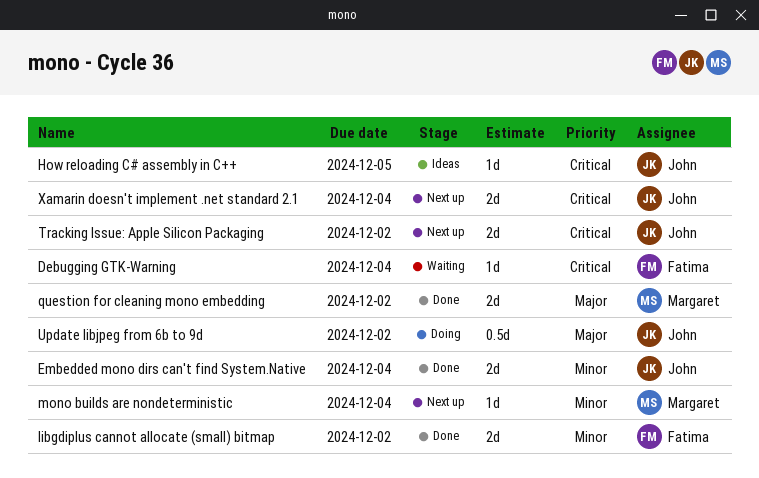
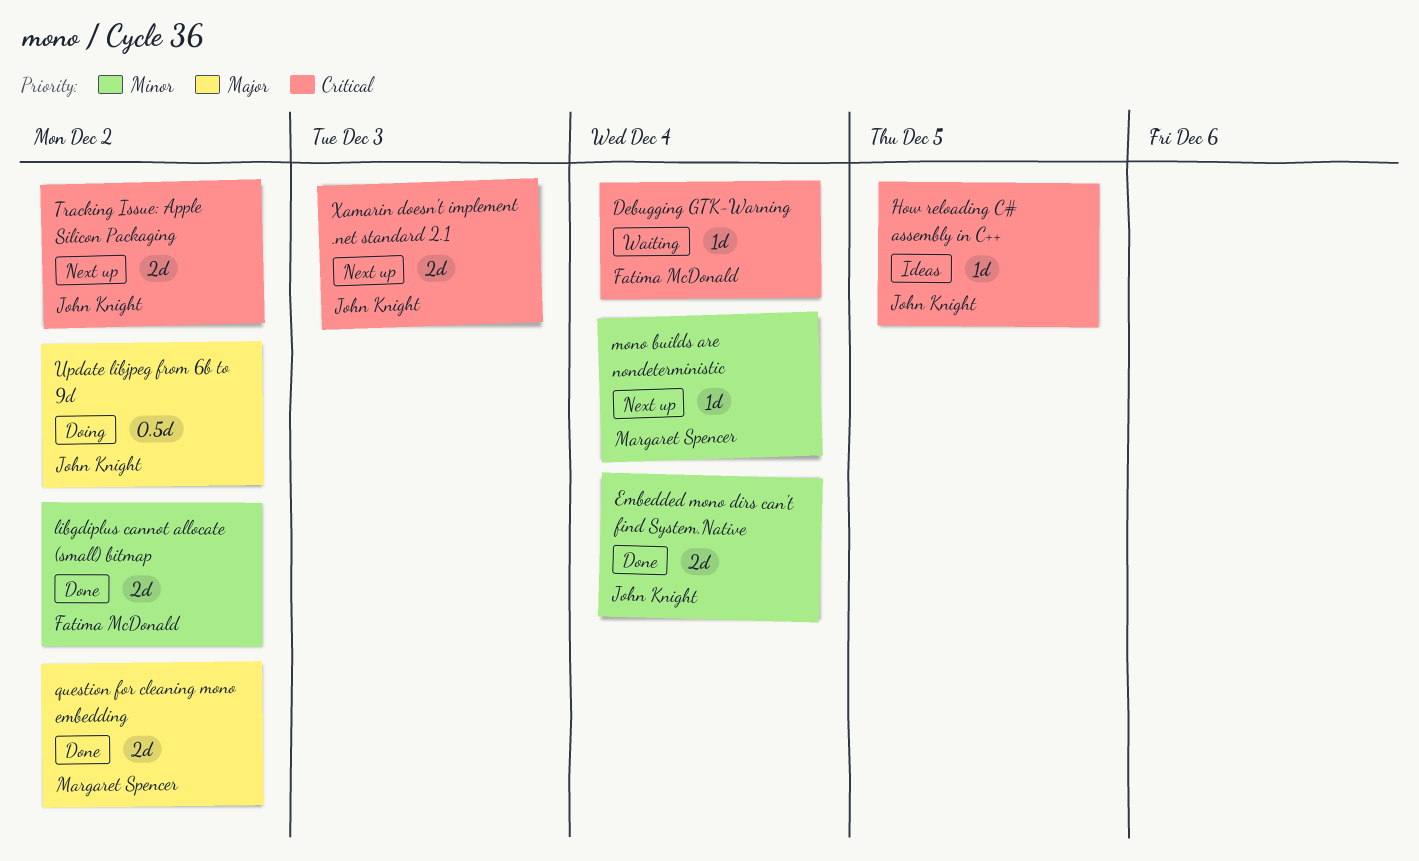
Xamarin doesn't implement .net standard 2.1, due: Dec 4 -> Dec 3

